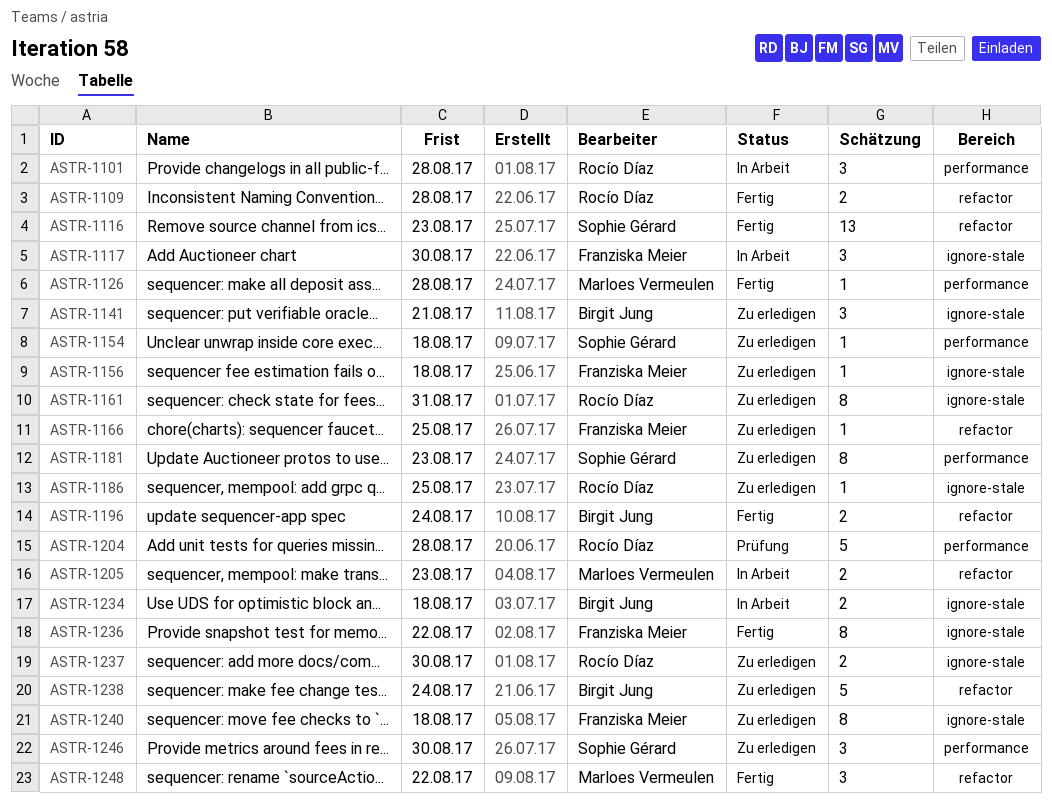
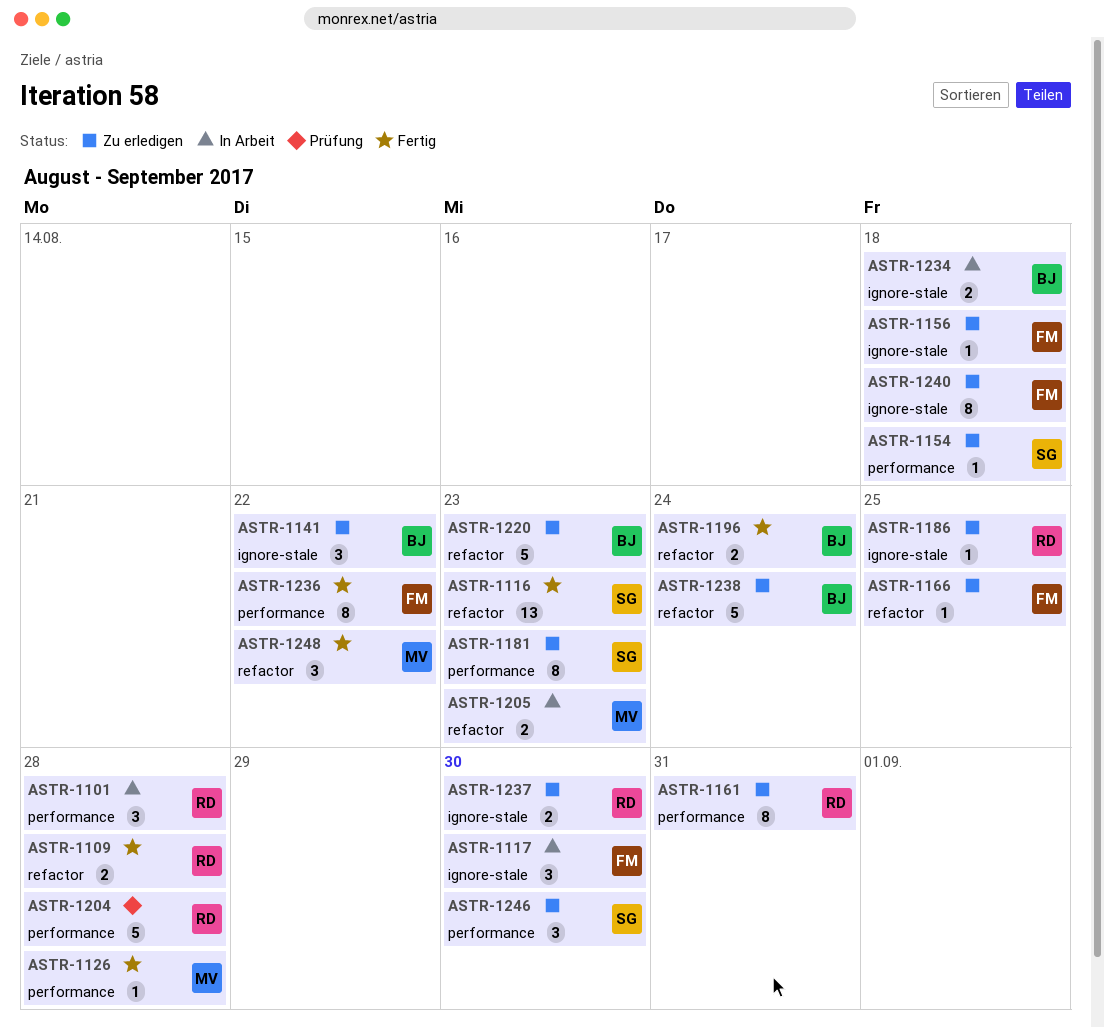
ASTR-1141, due: Aug 21 -> Aug 22
ASTR-1161, label: ignore-stale -> performance
ASTR-1220: none -> present
ASTR-1236, label: ignore-stale -> performance

